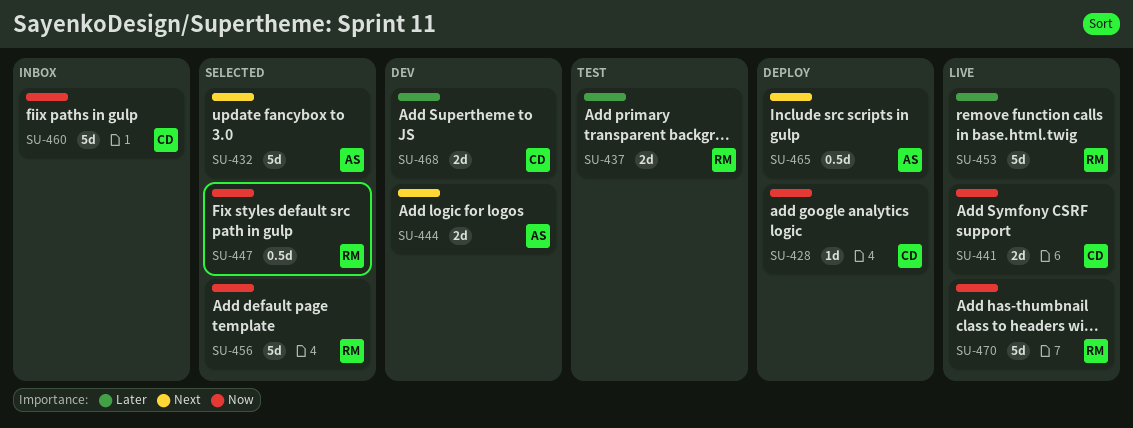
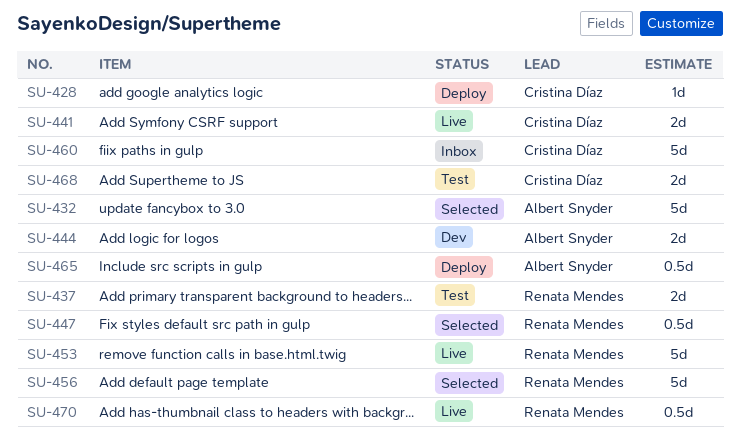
SU-468, status: Dev -> Test
SU-470, estimate: 5d -> 0.5d

